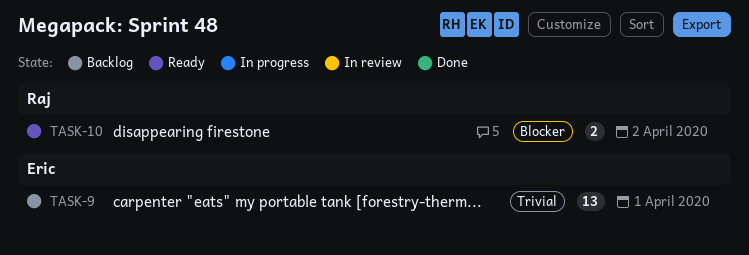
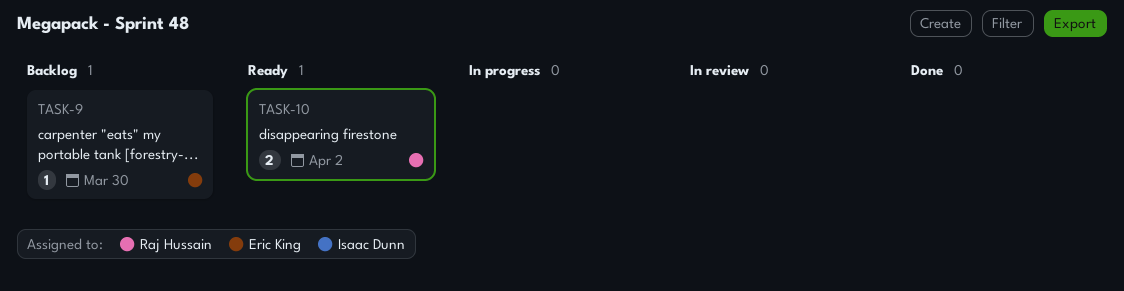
TASK-9, estimate: 13 -> 1
TASK-9, due: Apr 1 -> Mar 30

